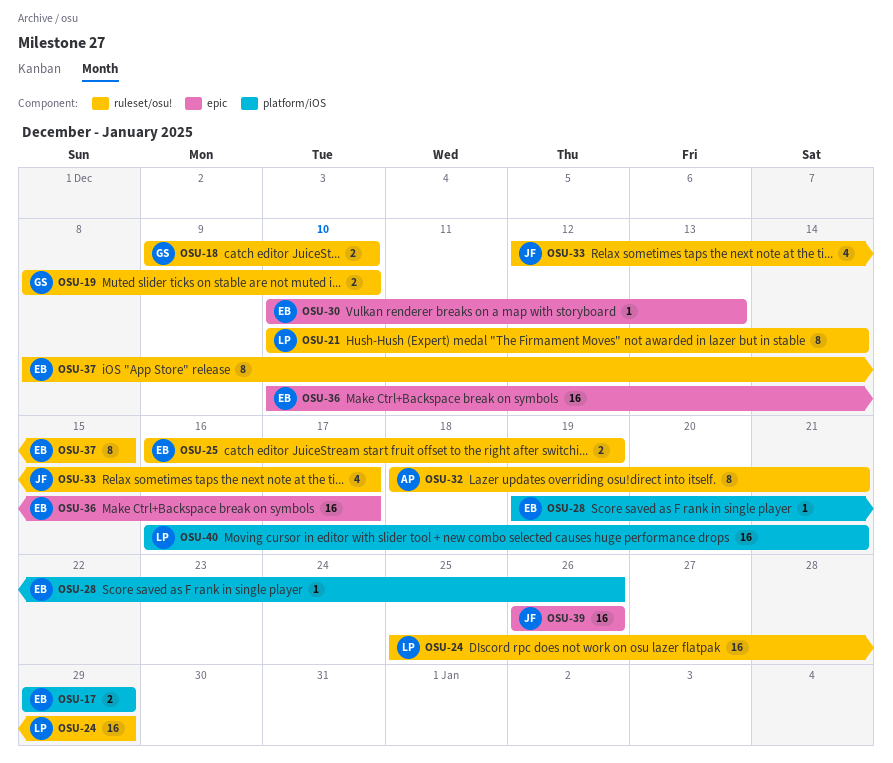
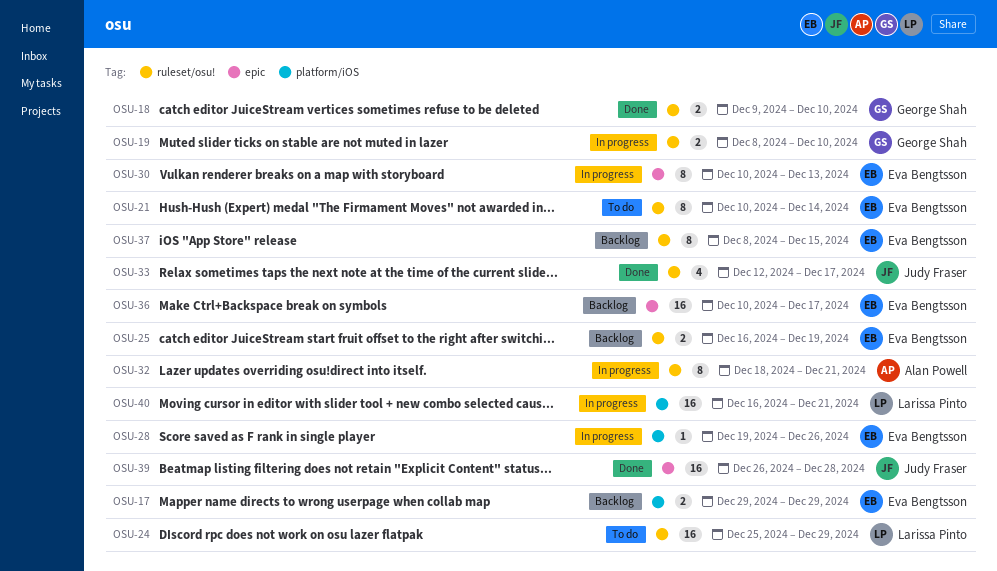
OSU-21, owner: Larissa Pinto -> Eva Bengtsson
OSU-30, estimate: 1 -> 8
OSU-39, due: Dec 26 -> Dec 28

